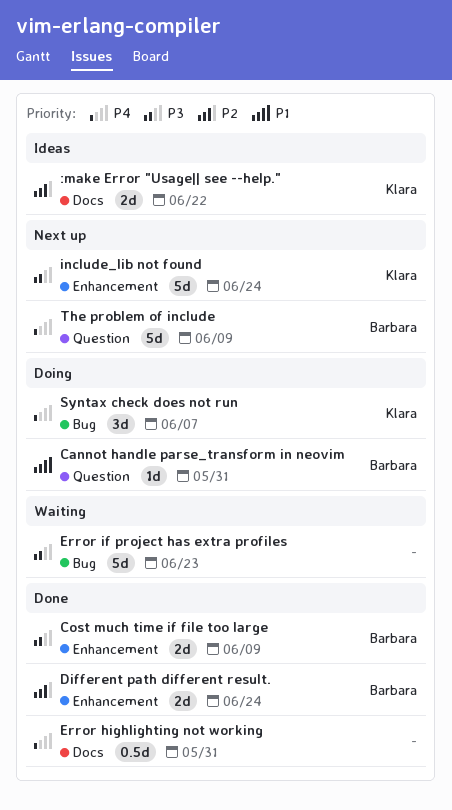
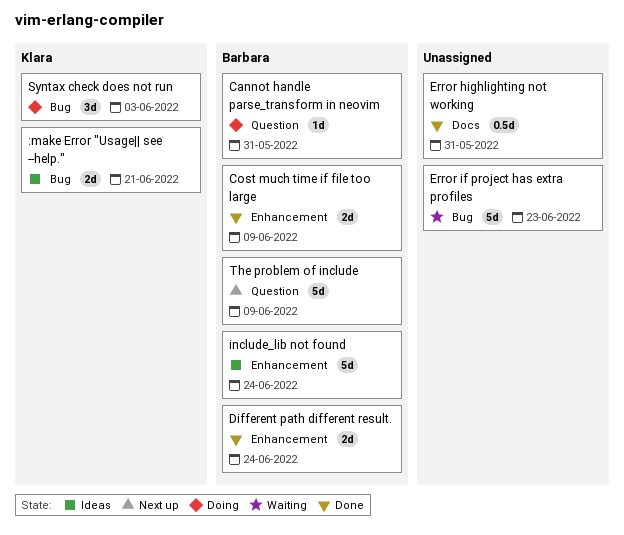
:make Error "Usage|| see --help.", label: Docs -> Bug
:make Error "Usage|| see --help.", due: Jun 22 -> Jun 21
include_lib not found, status: Next up -> Ideas
include_lib not found, owner: Klara -> Barbara
Syntax check does not run, due: Jun 7 -> Jun 3

